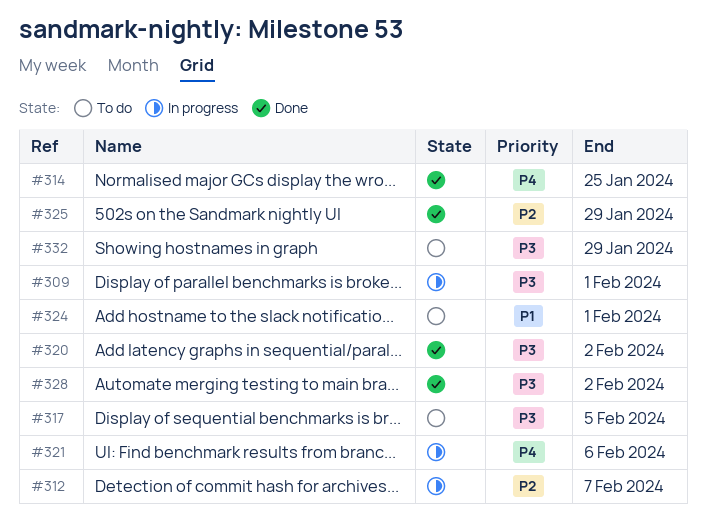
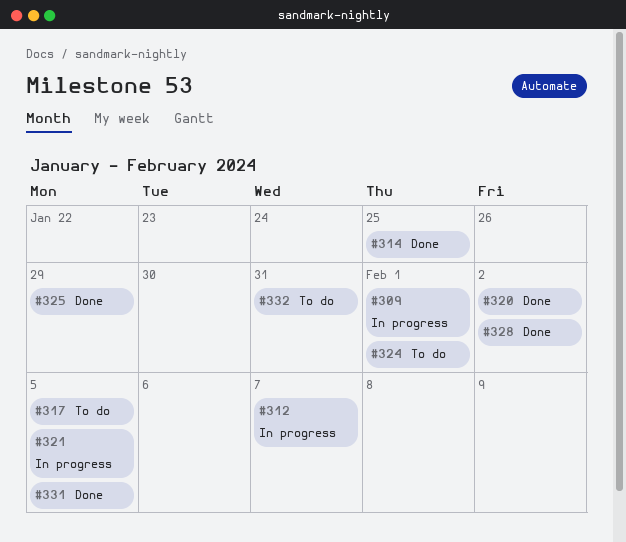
#321, due: Feb 6 -> Feb 5
#331: none -> present
#332, due: Jan 29 -> Jan 31

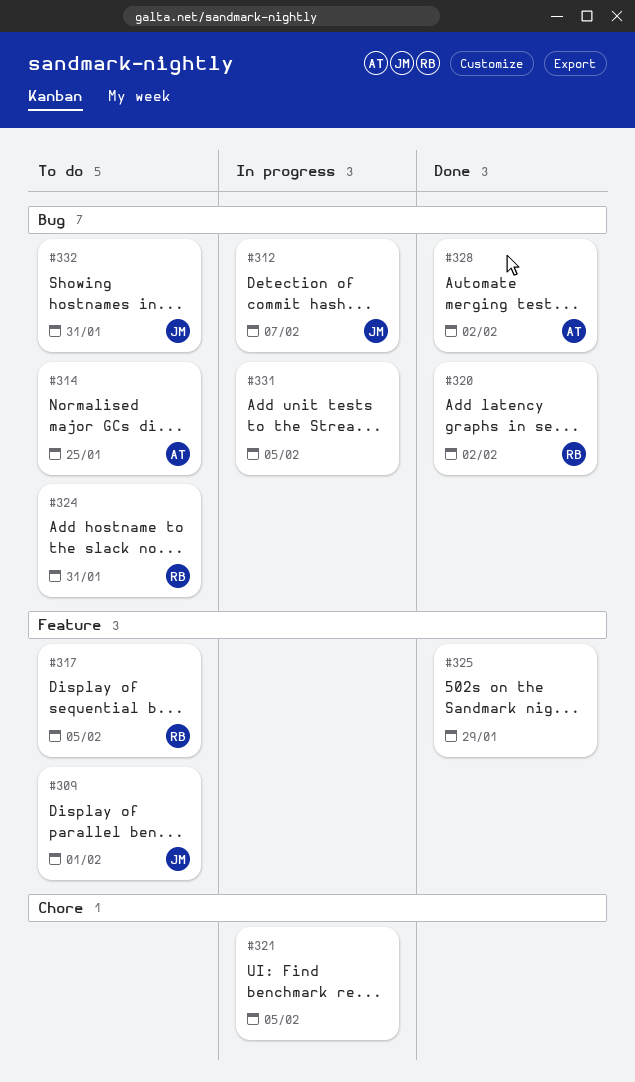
#309, status: In progress -> To do
#314, status: Done -> To do
#324, due: Feb 1 -> Jan 31
#331, status: Done -> In progress

